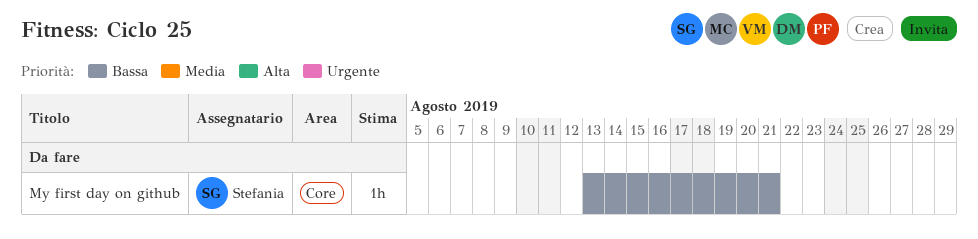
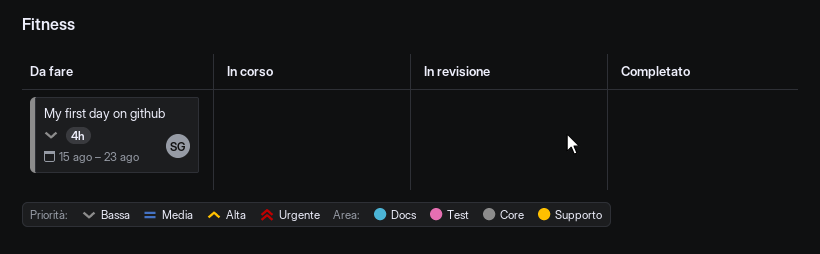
My first day on github, estimate: 1h -> 4h
My first day on github, start: Aug 13 -> Aug 15
My first day on github, due: Aug 21 -> Aug 23

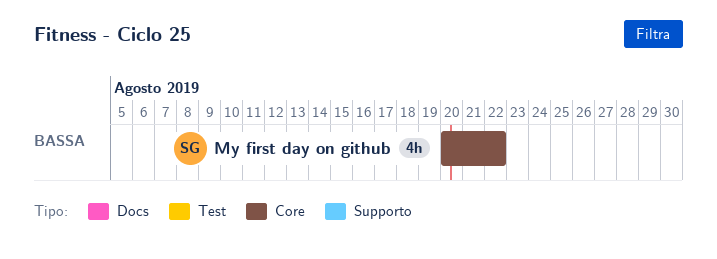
My first day on github, start: Aug 15 -> Aug 20
My first day on github, due: Aug 23 -> Aug 22

